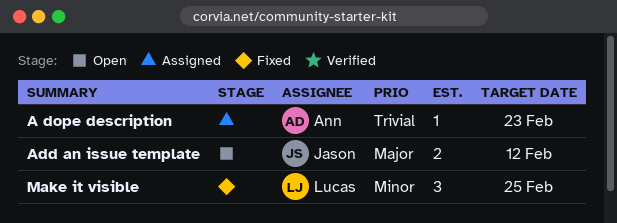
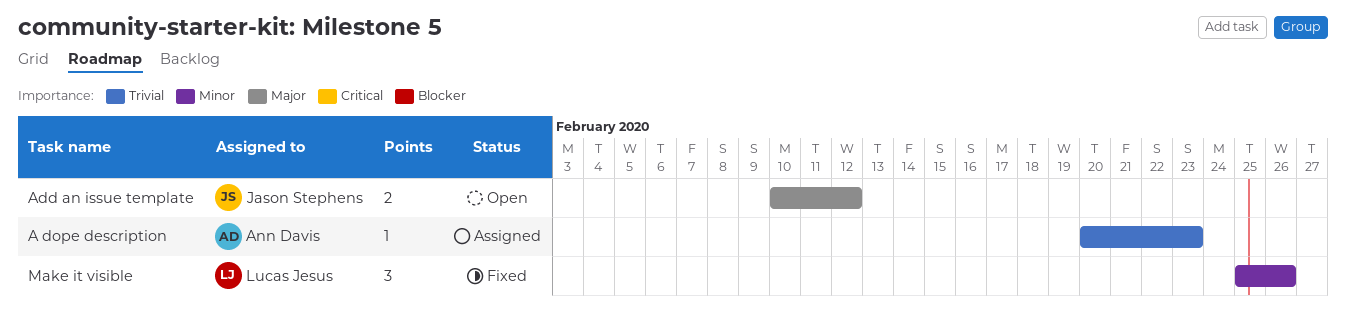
Make it visible, due: Feb 25 -> Feb 26

